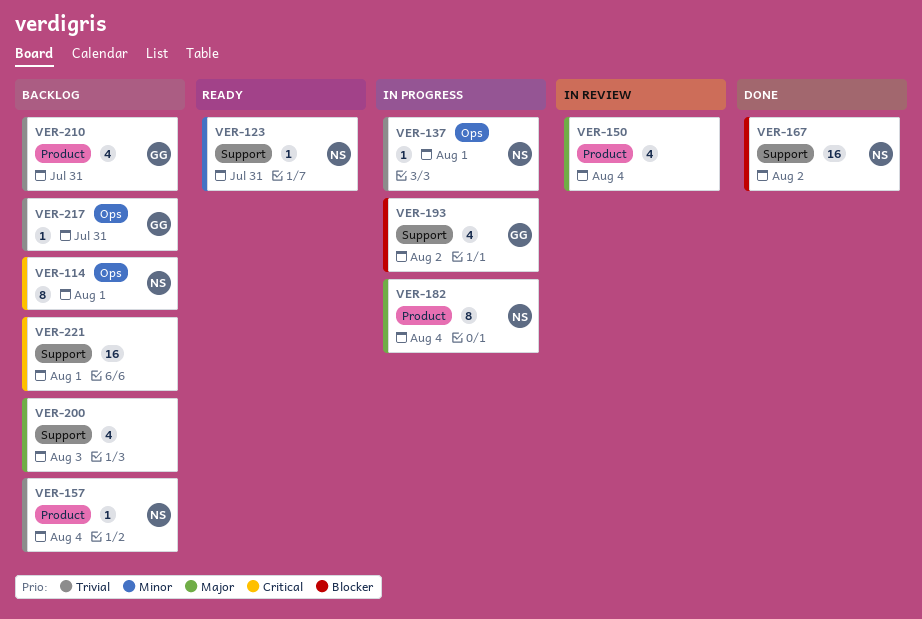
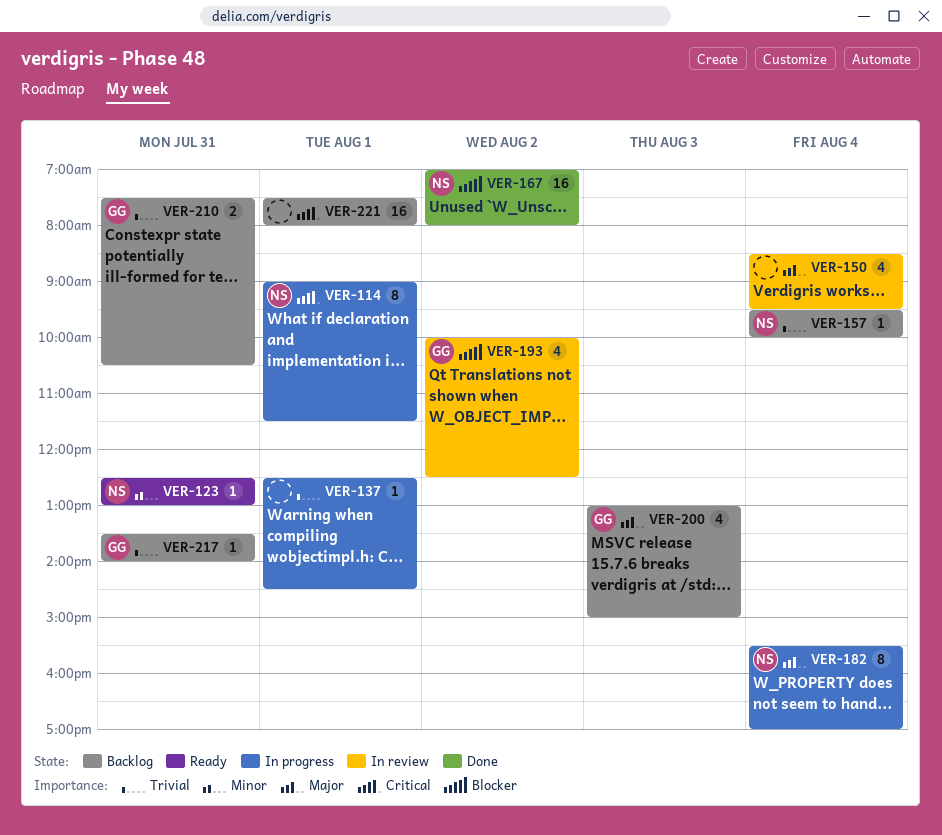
VER-114, status: Backlog -> In progress
VER-137, owner: NS -> none
VER-193, status: In progress -> In review
VER-200, owner: none -> GG
VER-210, estimate: 4 -> 2

